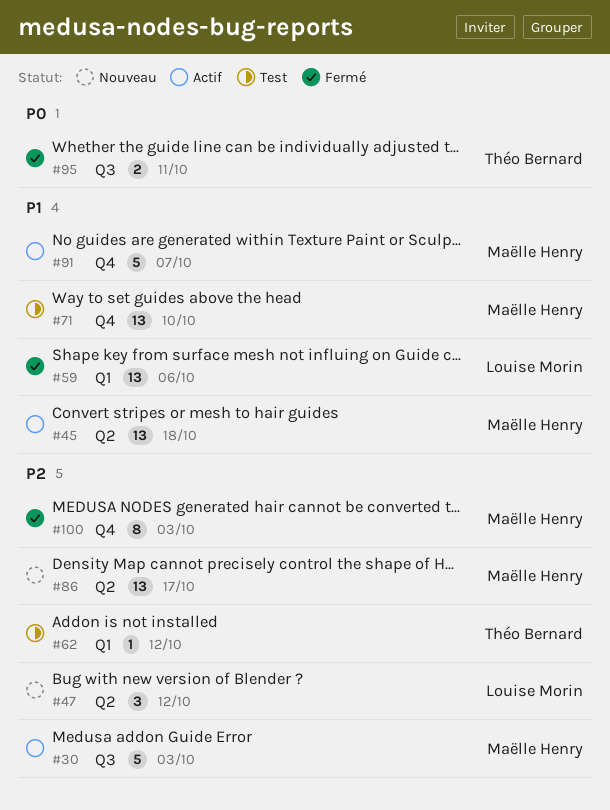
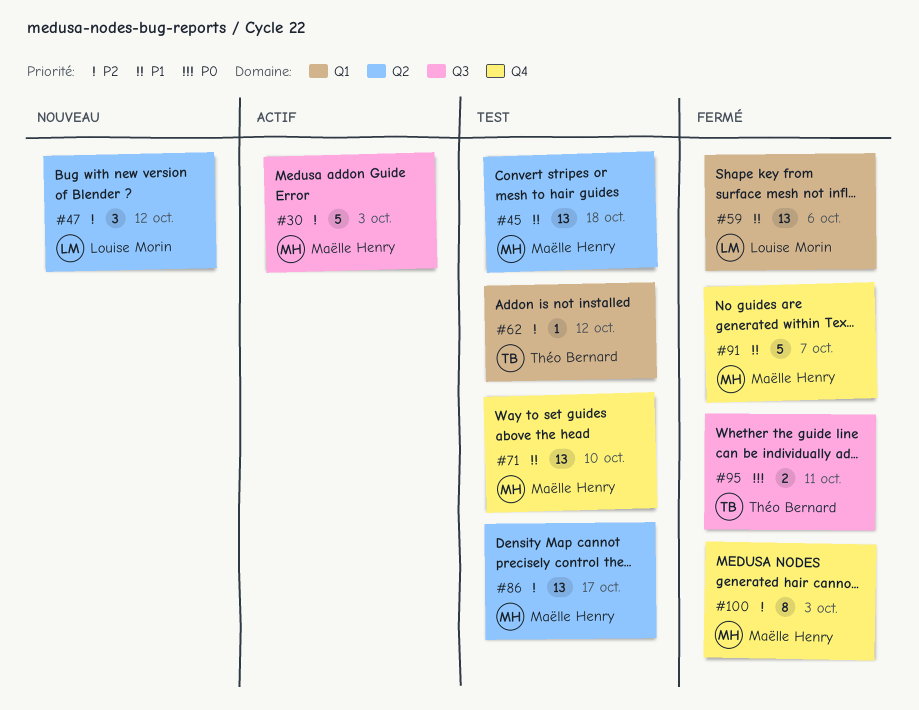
#45, status: Actif -> Test
#86, status: Nouveau -> Test
#91, status: Actif -> Fermé

